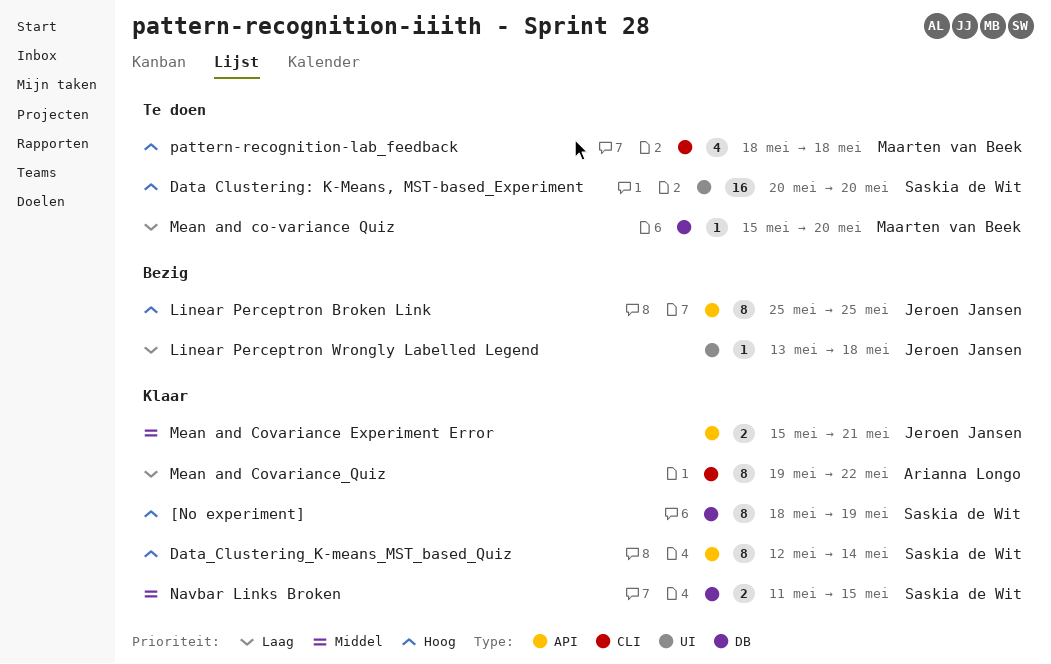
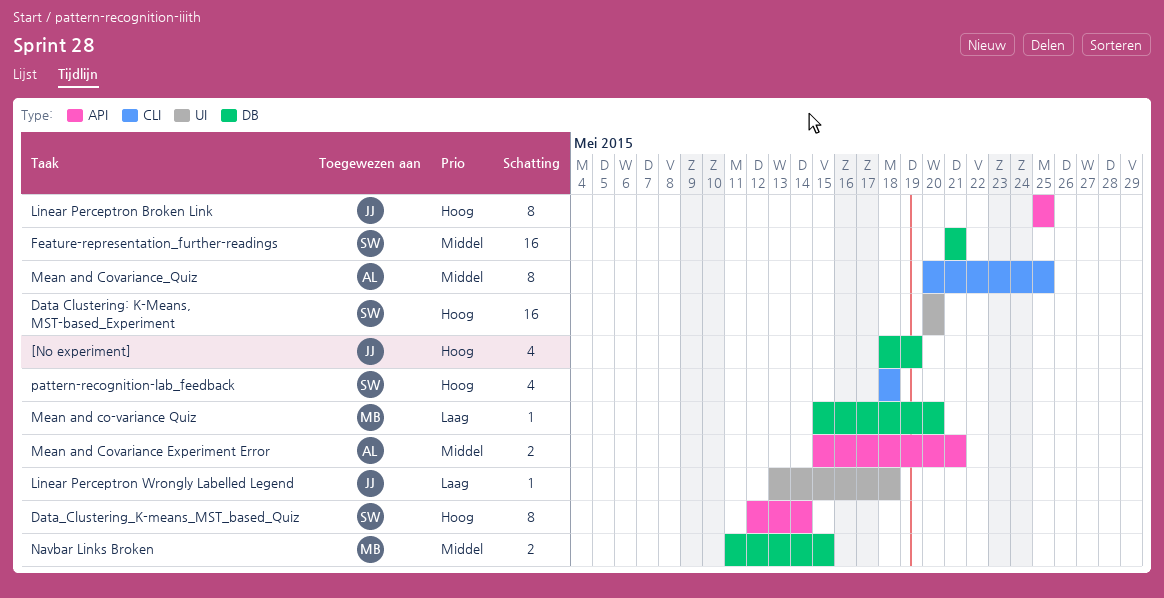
[No experiment], owner: Saskia de Wit -> Jeroen Jansen
[No experiment], estimate: 8 -> 4
Feature-representation_further-readings: none -> present
Mean and Covariance Experiment Error, owner: Jeroen Jansen -> Arianna Longo
Mean and Covariance_Quiz, priority: Laag -> Middel
Mean and Covariance_Quiz, start: May 19 -> May 20
Mean and Covariance_Quiz, due: May 22 -> May 25
Navbar Links Broken, owner: Saskia de Wit -> Maarten van Beek
pattern-recognition-lab_feedback, owner: Maarten van Beek -> Saskia de Wit

